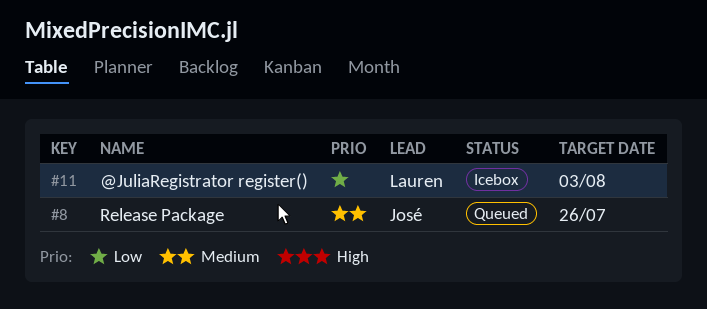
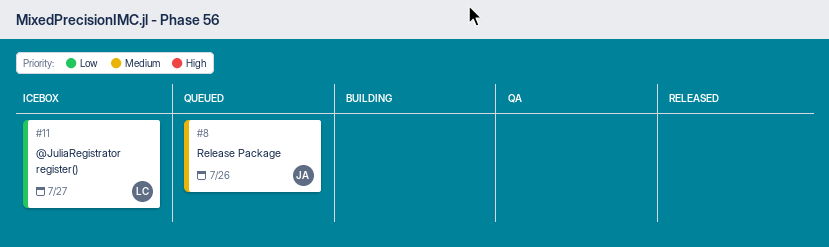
#11, due: Aug 3 -> Jul 27

